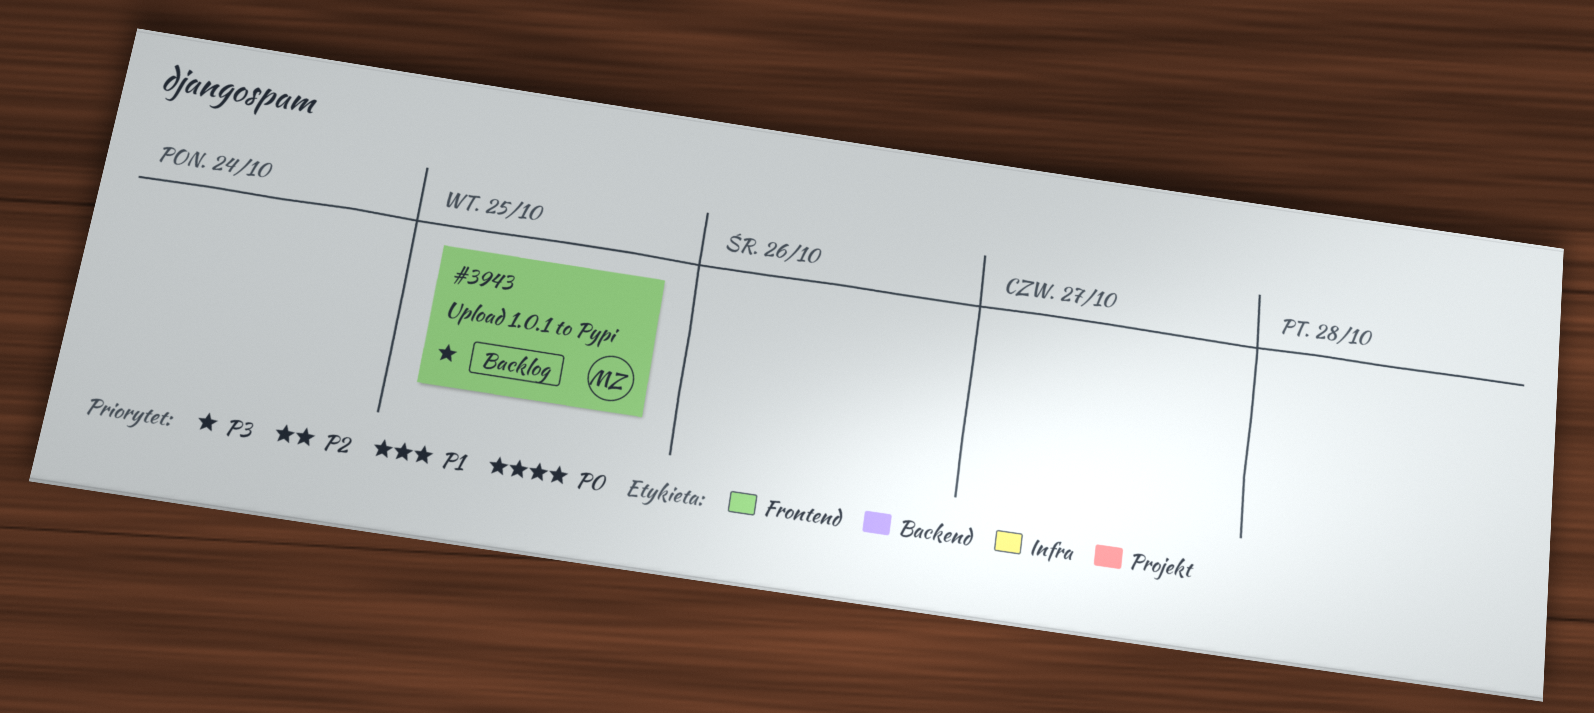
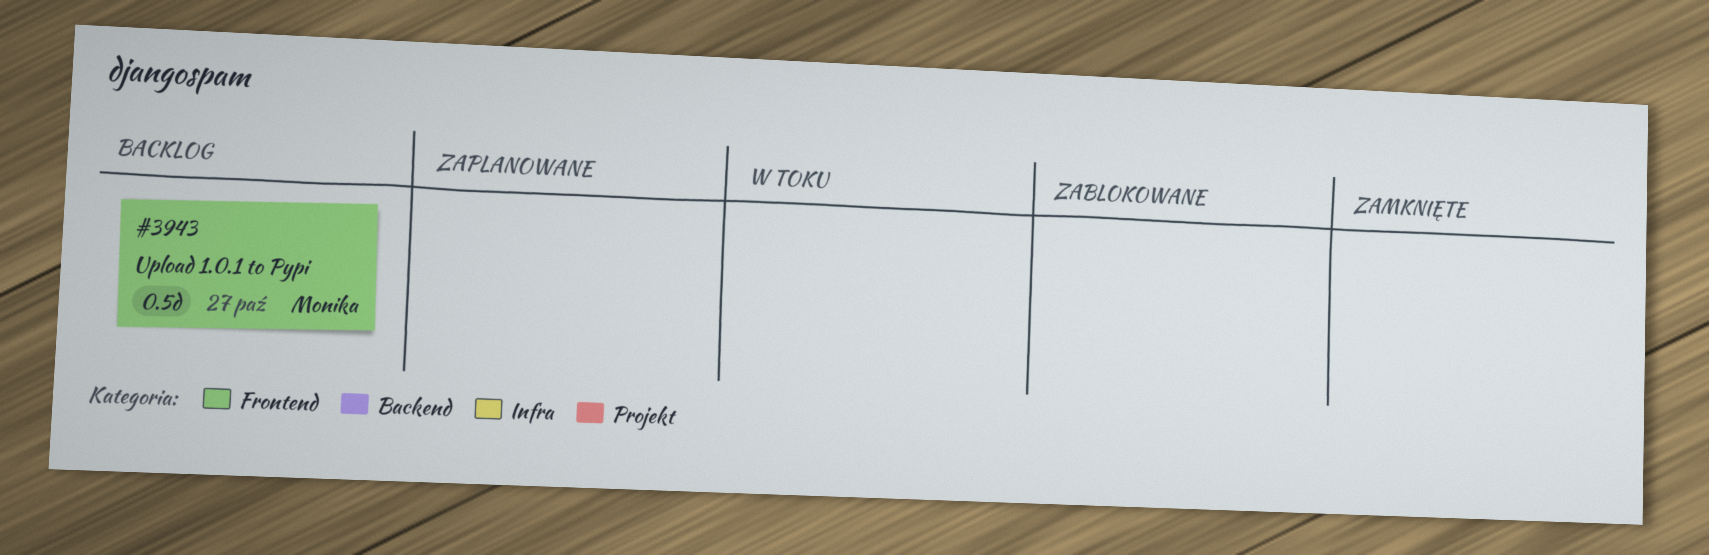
#3943, due: Oct 25 -> Oct 27

